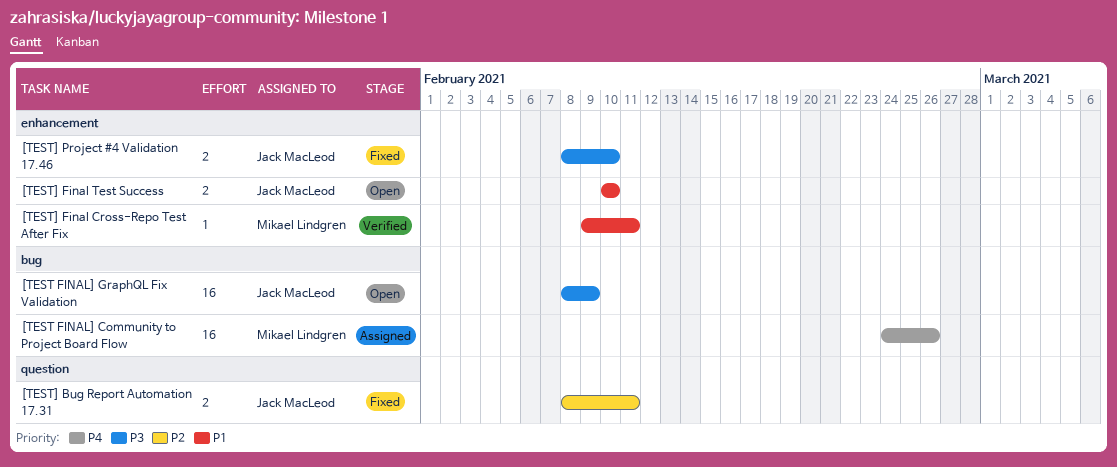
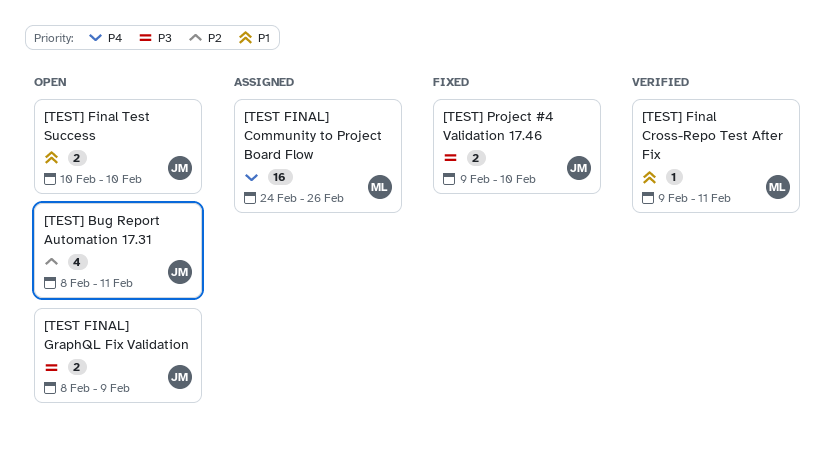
[TEST FINAL] GraphQL Fix Validation, estimate: 16 -> 2
[TEST] Bug Report Automation 17.31, status: Fixed -> Open
[TEST] Bug Report Automation 17.31, estimate: 2 -> 4
[TEST] Project #4 Validation 17.46, start: Feb 8 -> Feb 9

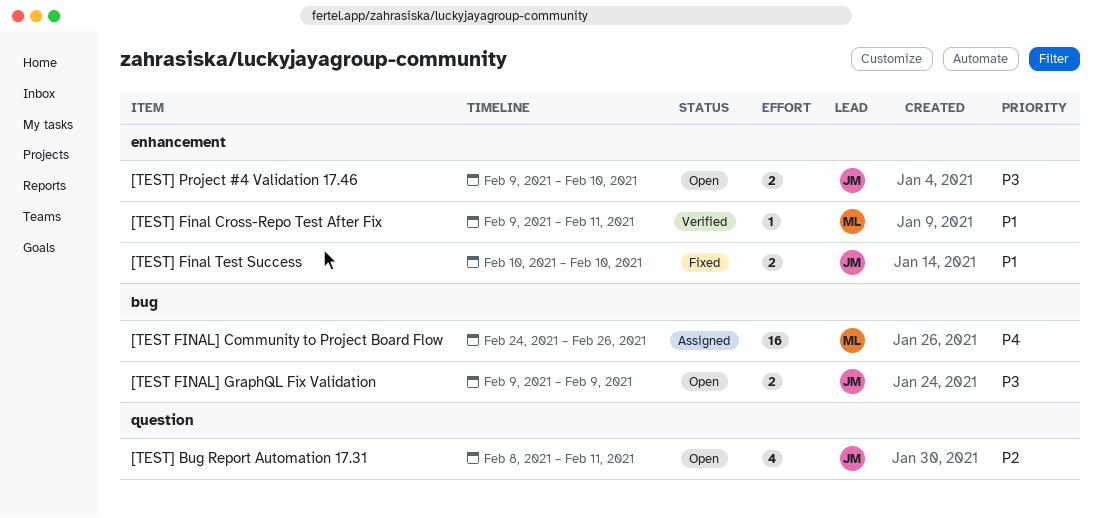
[TEST FINAL] GraphQL Fix Validation, start: Feb 8 -> Feb 9
[TEST] Final Test Success, status: Open -> Fixed
[TEST] Project #4 Validation 17.46, status: Fixed -> Open

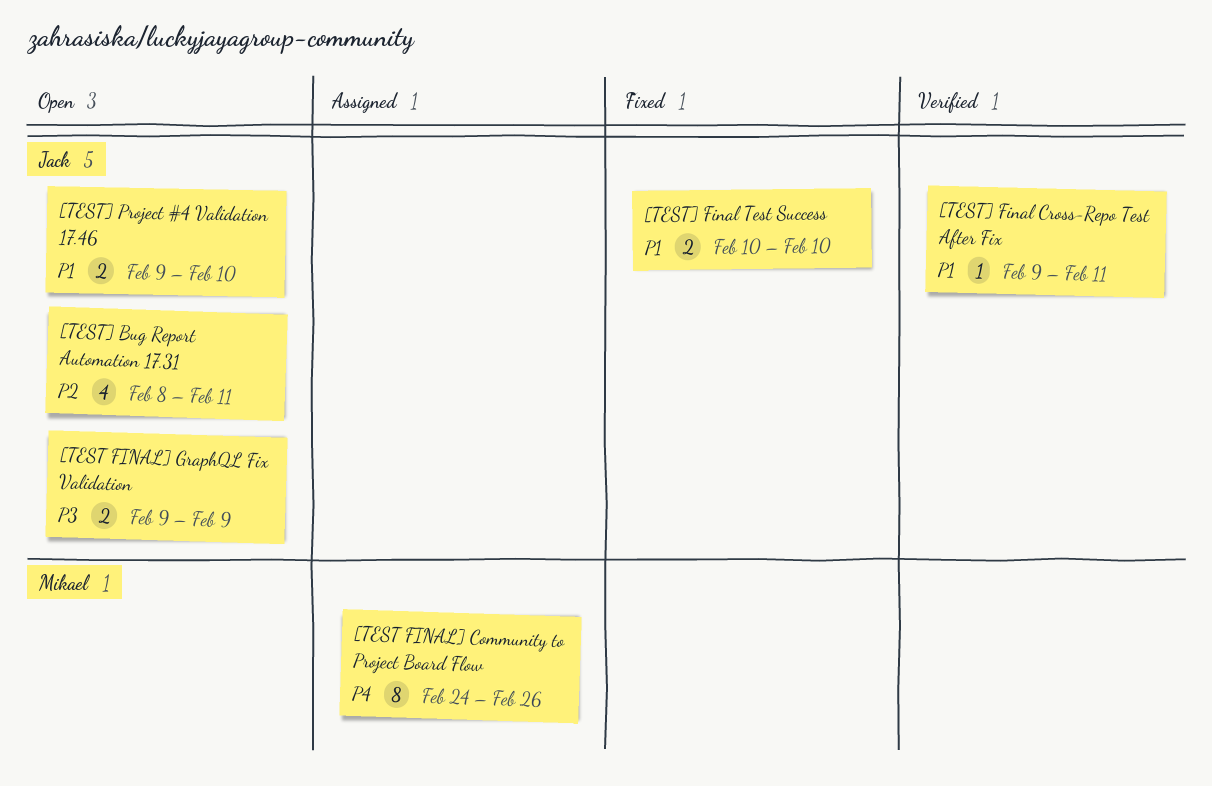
[TEST FINAL] Community to Project Board Flow, estimate: 16 -> 8
[TEST] Final Cross-Repo Test After Fix, owner: Mikael -> Jack
[TEST] Project #4 Validation 17.46, priority: P3 -> P1

